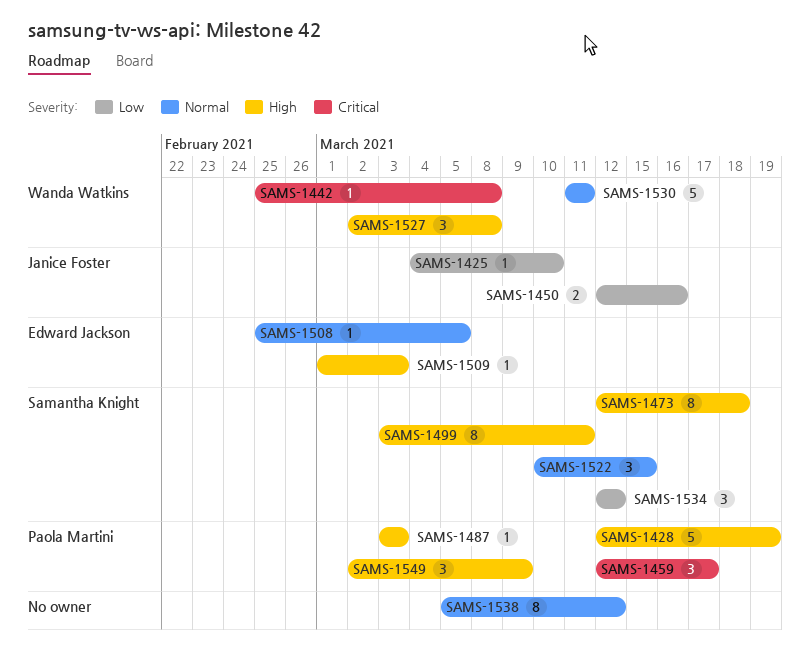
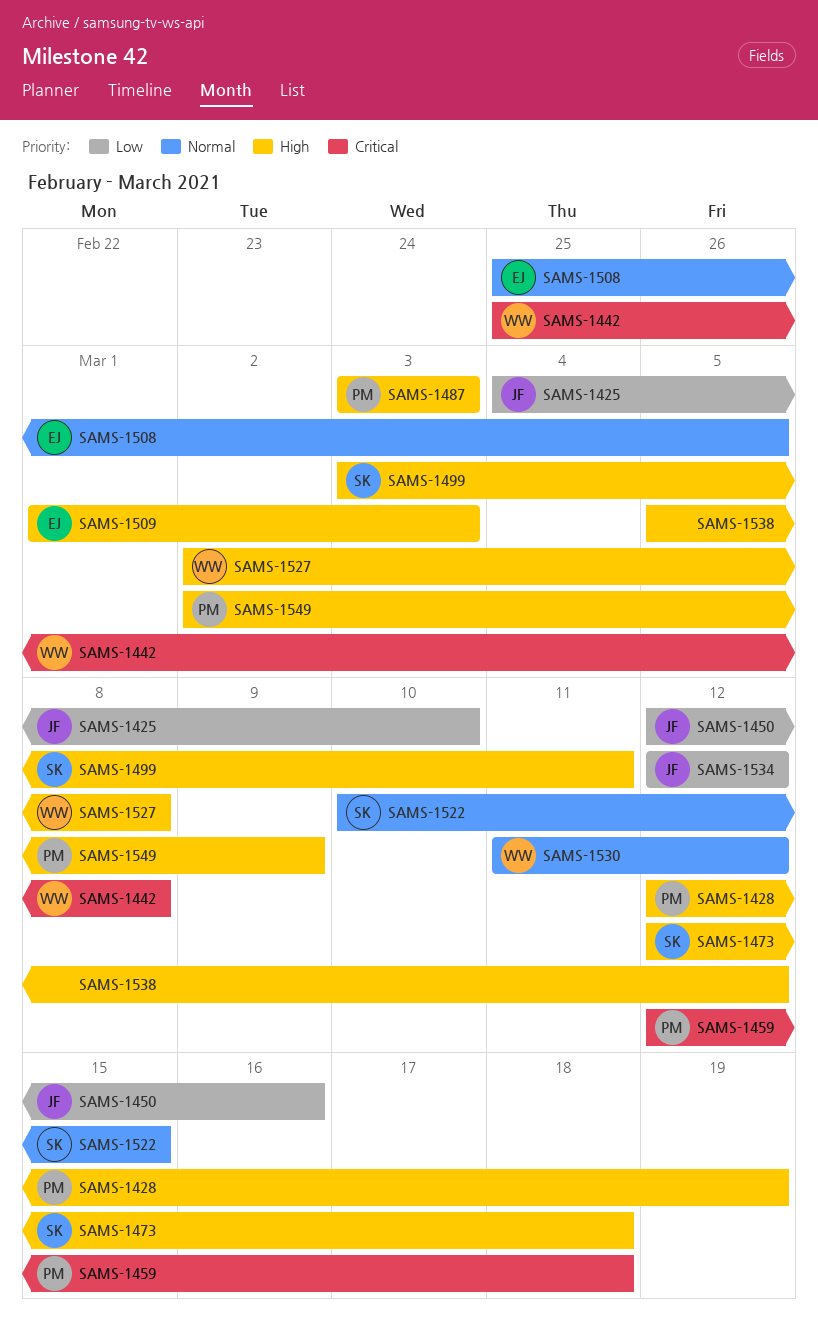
SAMS-1459, due: Mar 17 -> Mar 18
SAMS-1530, due: Mar 11 -> Mar 12
SAMS-1534, owner: Samantha Knight -> Janice Foster
SAMS-1538, priority: Normal -> High

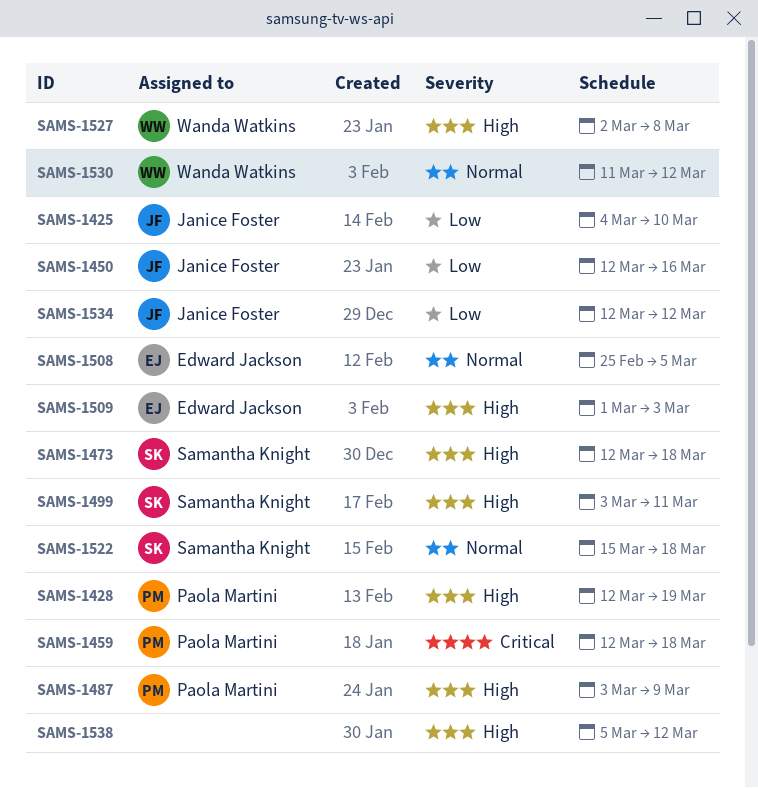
SAMS-1442: present -> none
SAMS-1487, due: Mar 3 -> Mar 9
SAMS-1522, start: Mar 10 -> Mar 15
SAMS-1522, due: Mar 15 -> Mar 18
SAMS-1549: present -> none

